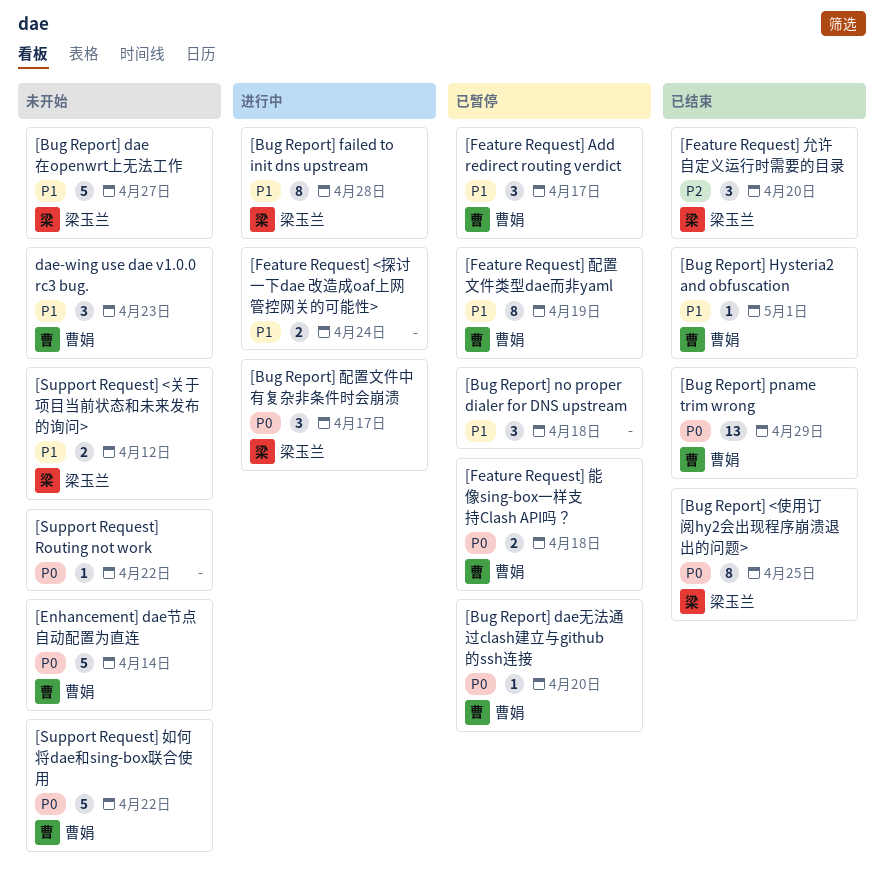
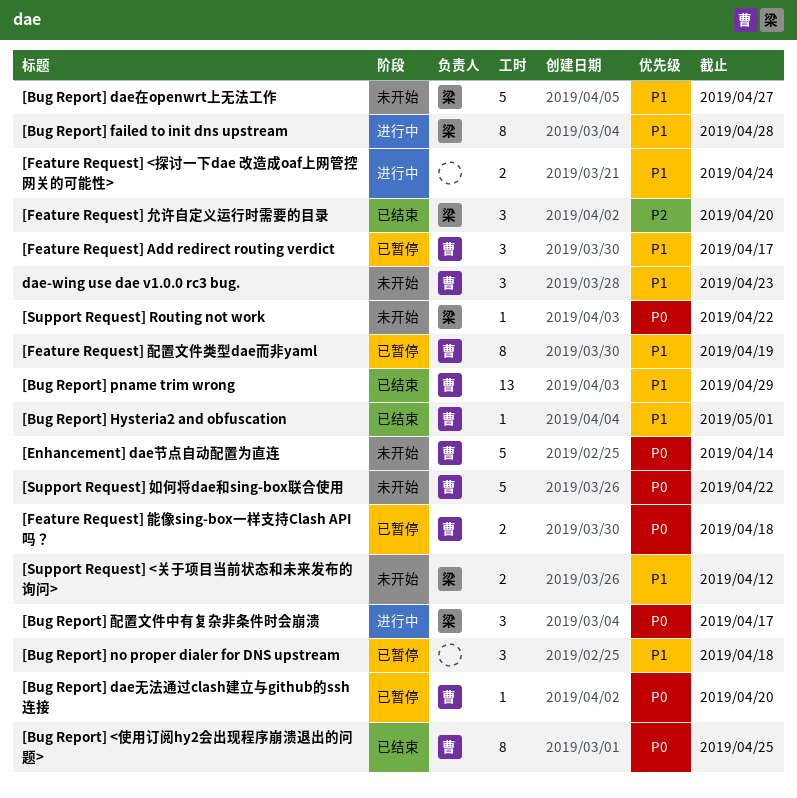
[Bug Report] <使用订阅hy2会出现程序崩溃退出的问题>, owner: 梁玉兰 -> 曹娟
[Bug Report] pname trim wrong, priority: P0 -> P1
[Support Request] Routing not work, owner: none -> 梁玉兰

